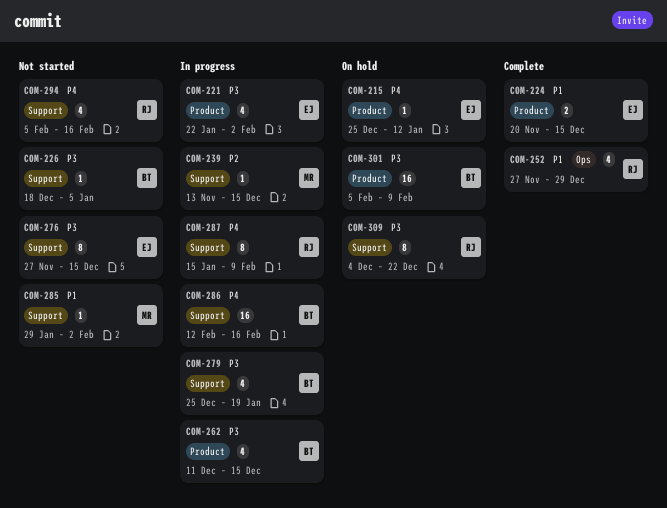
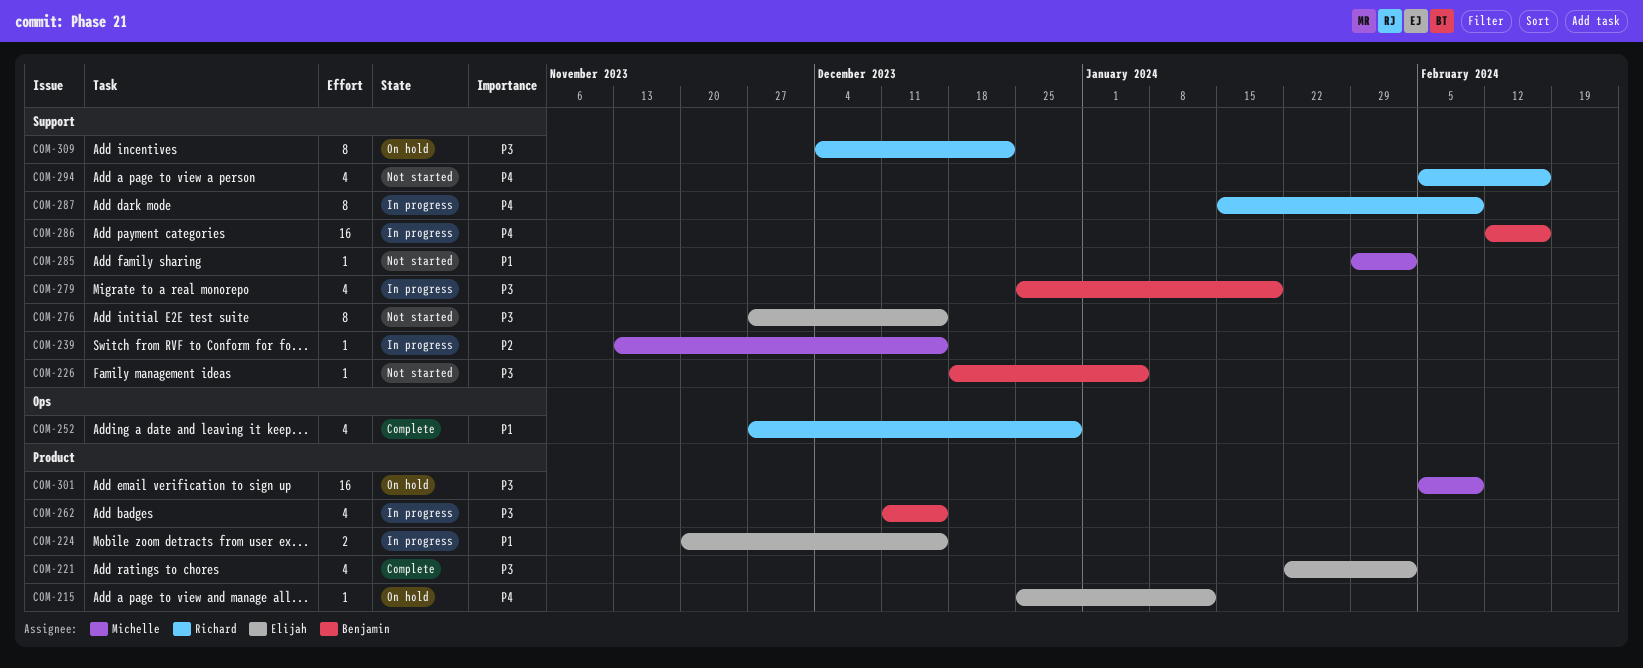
COM-221, status: In progress -> Complete
COM-224, status: Complete -> In progress
COM-301, owner: Benjamin -> Michelle

